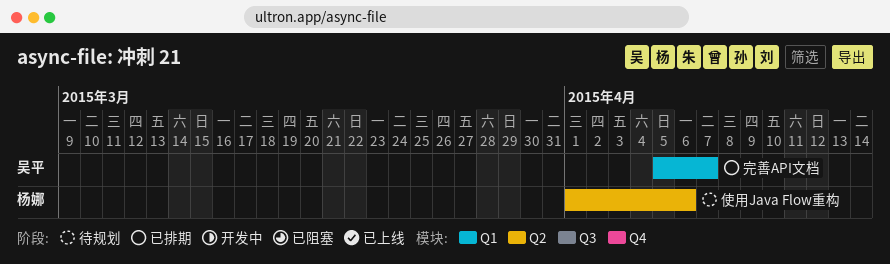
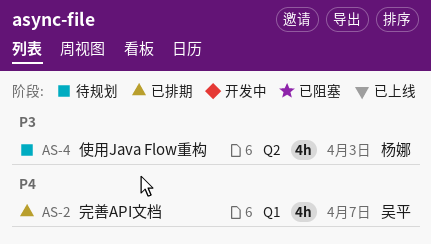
使用Java Flow重构, due: Apr 6 -> Apr 3

